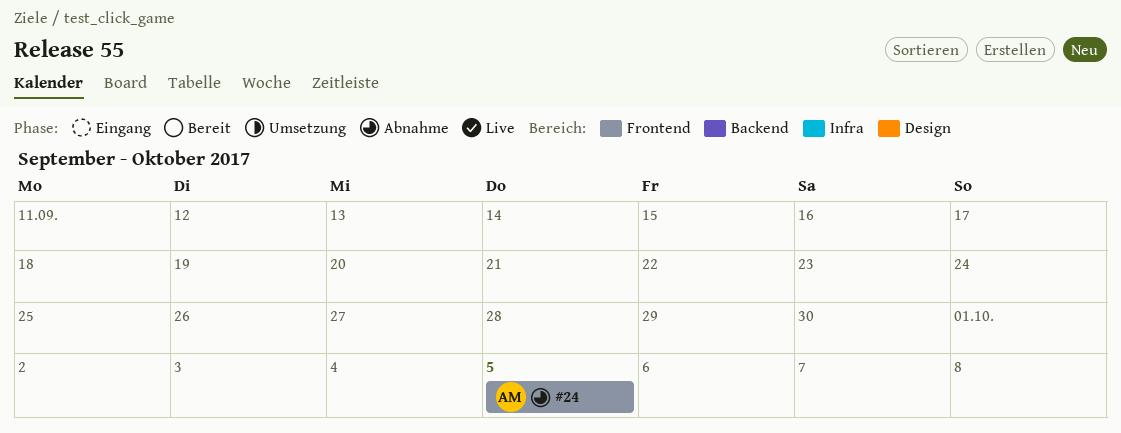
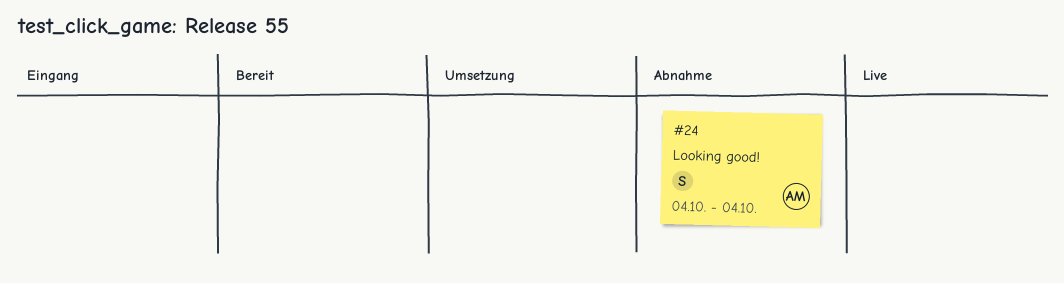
#24, start: Oct 5 -> Oct 4
#24, due: Oct 5 -> Oct 4

